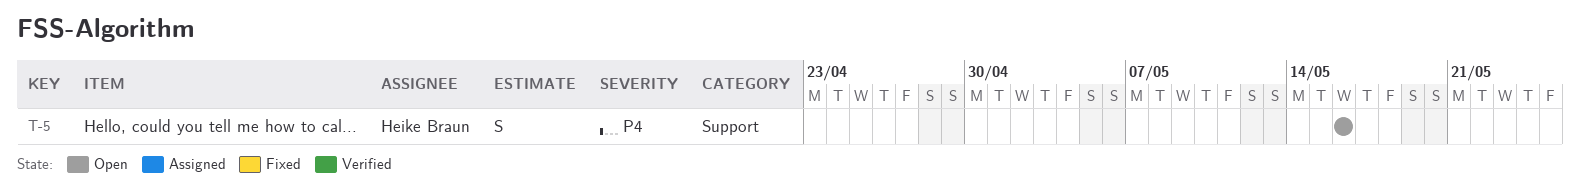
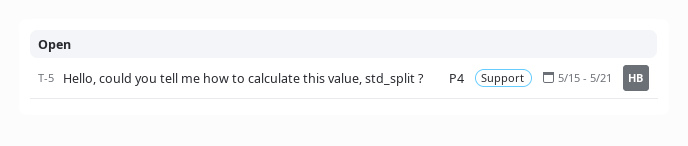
T-5, start: May 16 -> May 15
T-5, due: May 16 -> May 21

